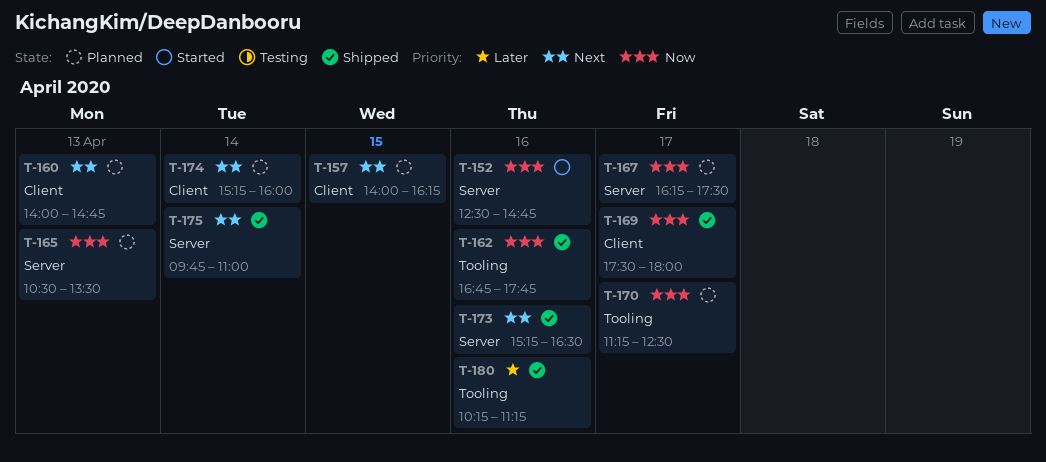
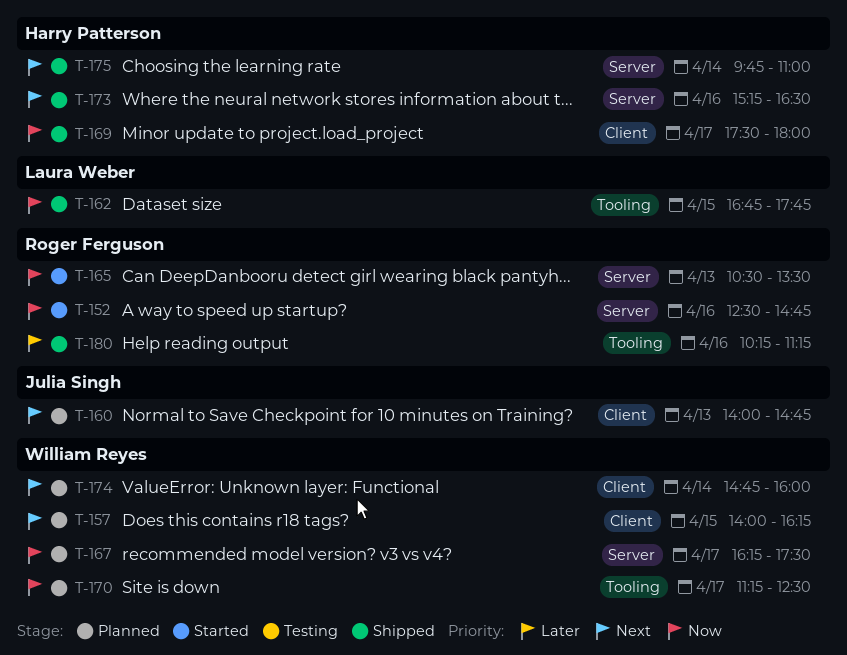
T-162, day: Apr 16 -> Apr 15
T-165, status: Planned -> Started
T-174, begins: 15:15 -> 14:45

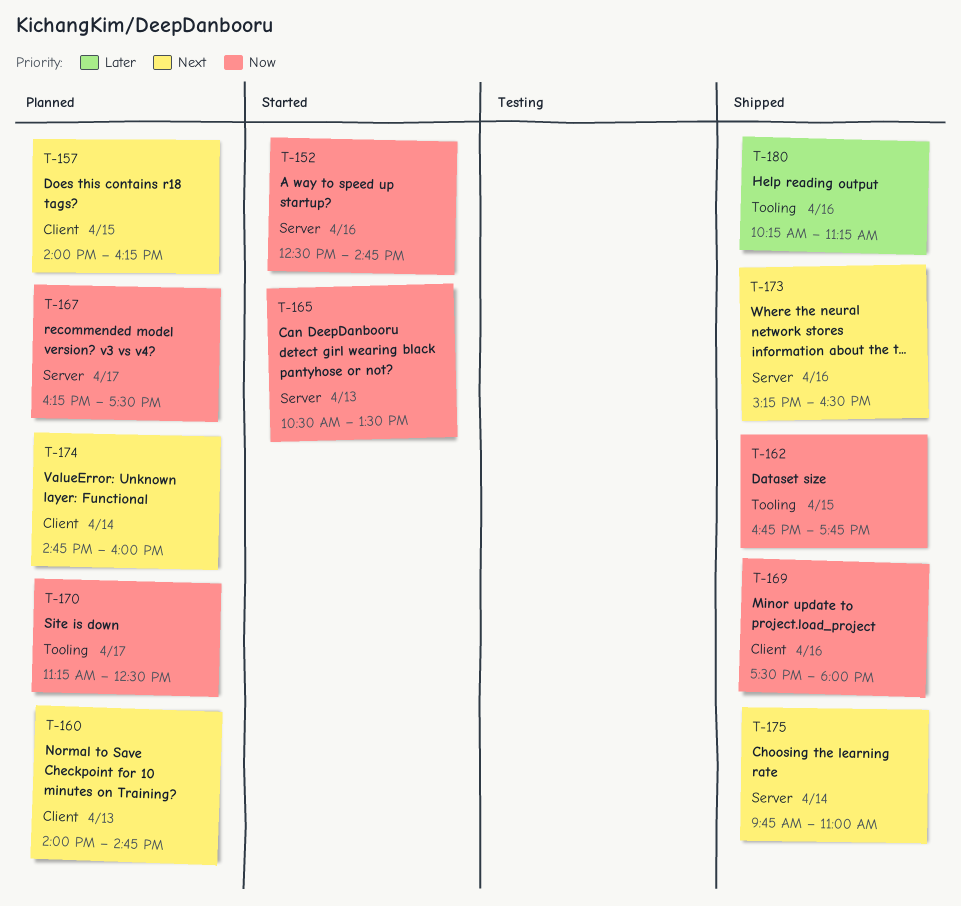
T-169, day: Apr 17 -> Apr 16

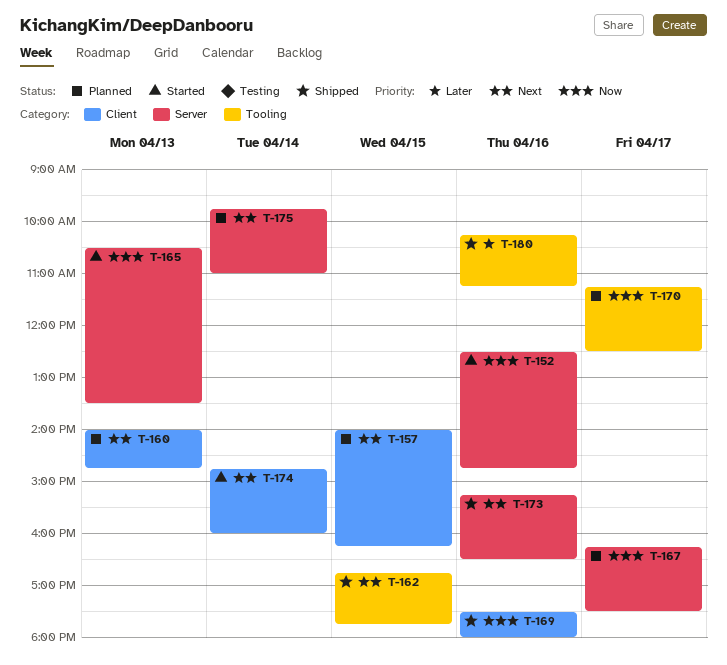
T-162, priority: Now -> Next
T-174, status: Planned -> Started
T-175, status: Shipped -> Planned

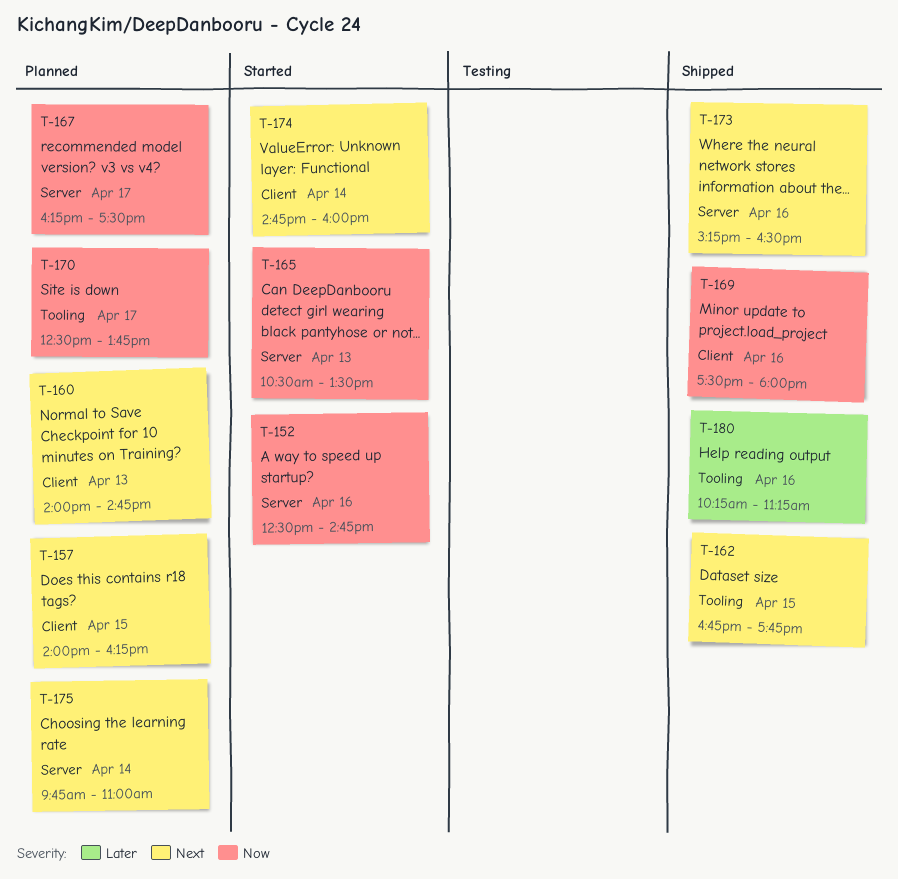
T-170, begins: 11:15 -> 12:30
T-170, ends: 12:30 -> 13:45

